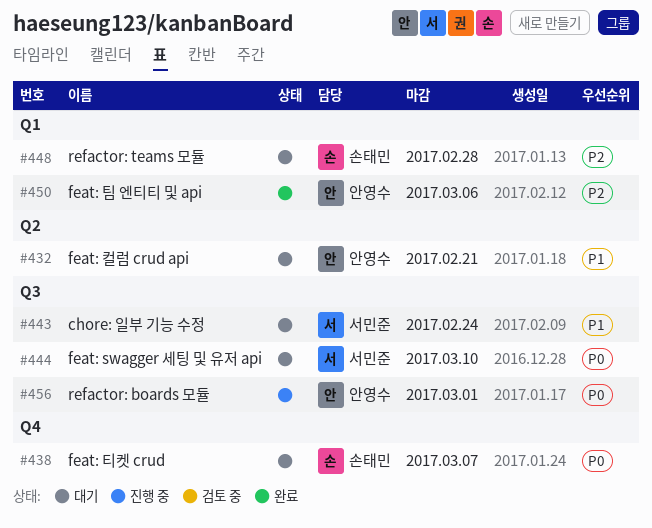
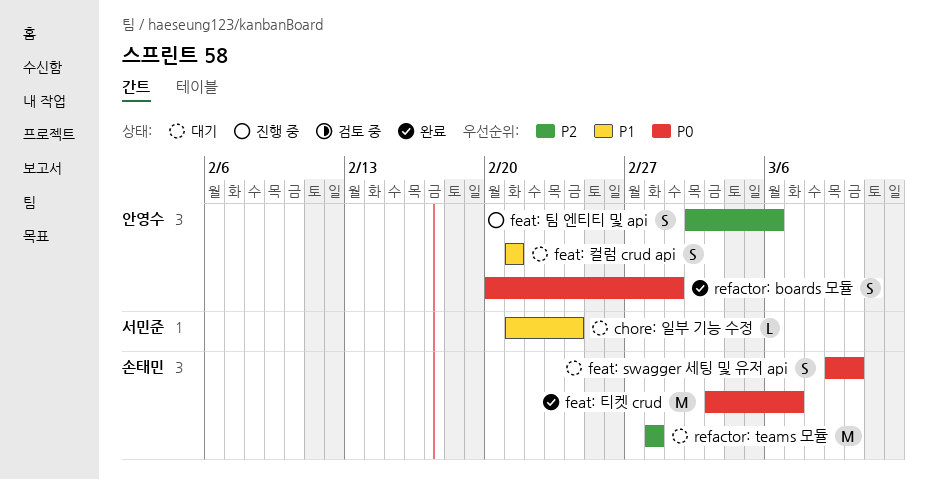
feat: swagger 세팅 및 유저 api, owner: 서민준 -> 손태민
feat: 티켓 crud, status: 대기 -> 완료
feat: 팀 엔티티 및 api, status: 완료 -> 진행 중
refactor: boards 모듈, status: 진행 중 -> 완료

